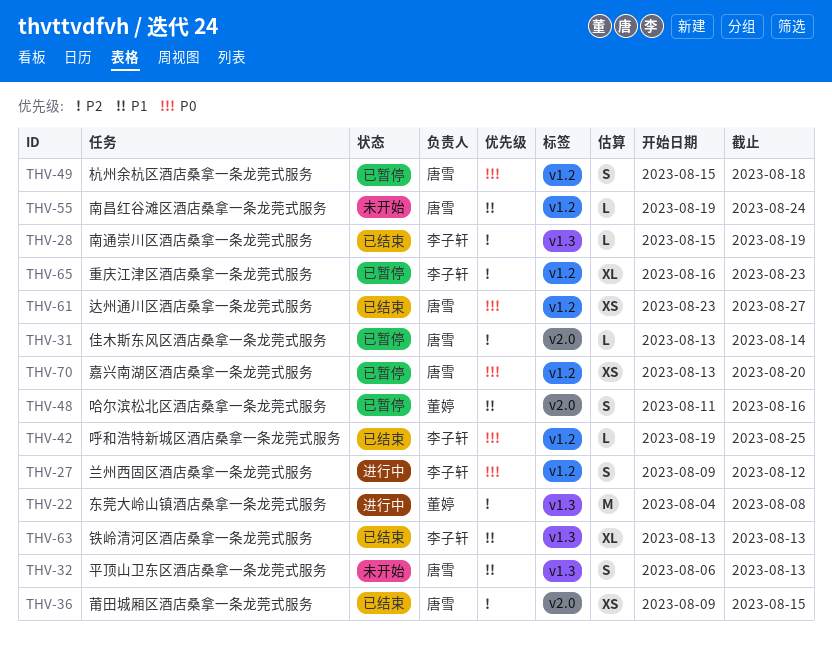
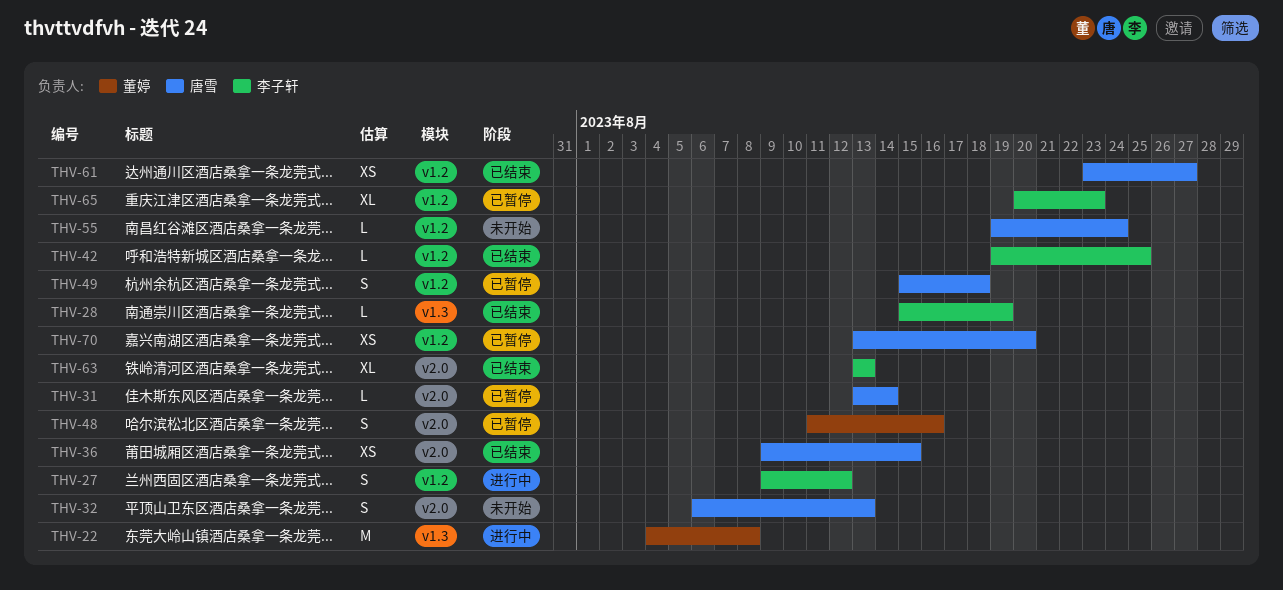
THV-32, label: v1.3 -> v2.0
THV-63, label: v1.3 -> v2.0
THV-65, start: Aug 16 -> Aug 20

